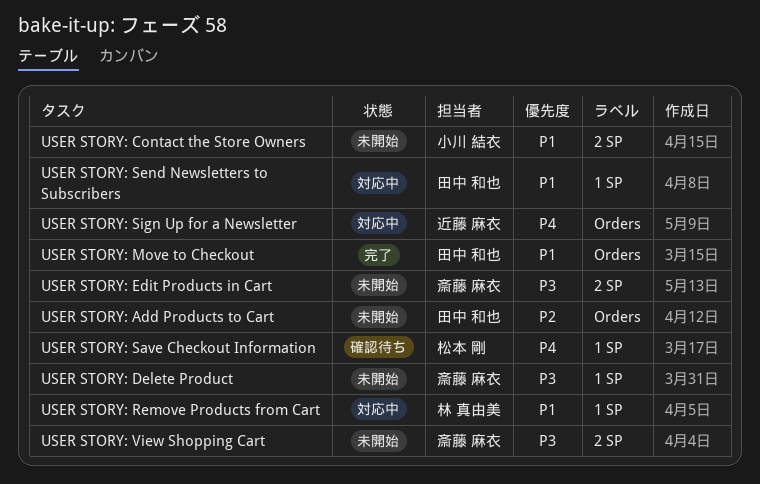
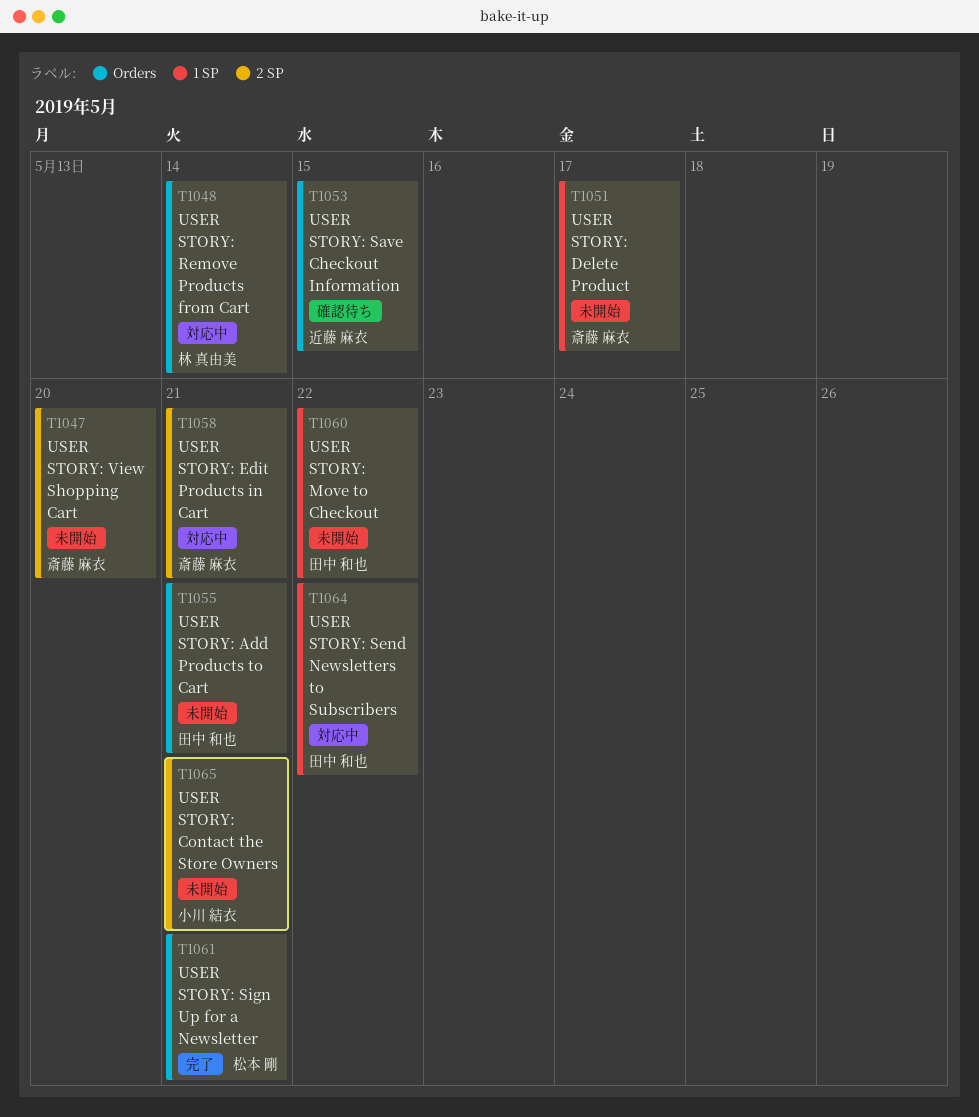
USER STORY: Edit Products in Cart, status: 未開始 -> 対応中
USER STORY: Move to Checkout, status: 完了 -> 未開始
USER STORY: Move to Checkout, label: Orders -> 1 SP
USER STORY: Remove Products from Cart, label: 1 SP -> Orders
USER STORY: Save Checkout Information, owner: 松本 剛 -> 近藤 麻衣
USER STORY: Save Checkout Information, label: 1 SP -> Orders
USER STORY: Sign Up for a Newsletter, status: 対応中 -> 完了
USER STORY: Sign Up for a Newsletter, owner: 近藤 麻衣 -> 松本 剛

